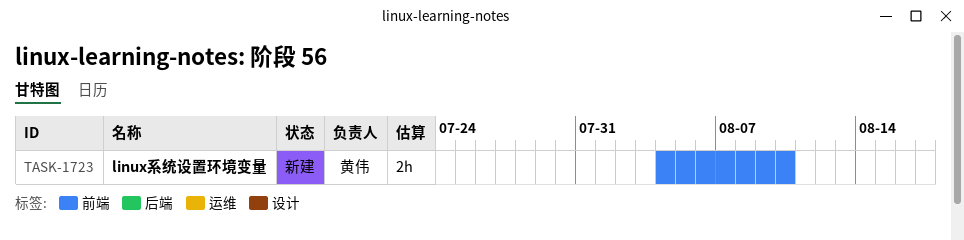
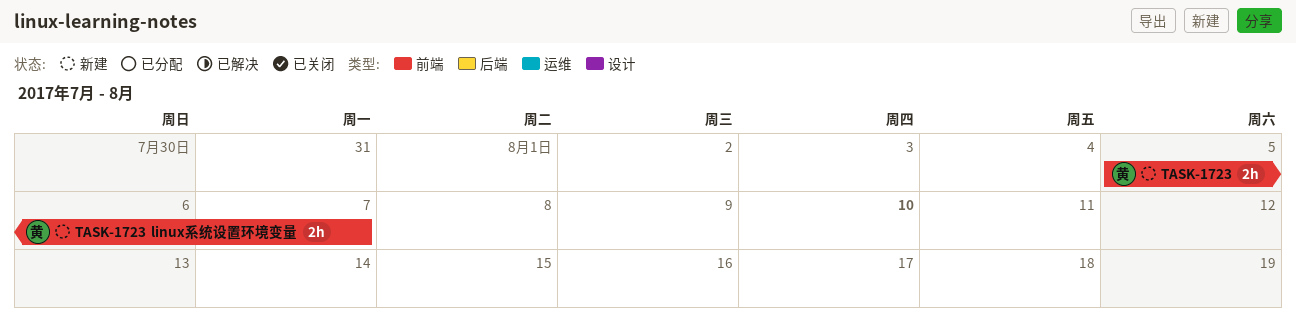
TASK-1723, start: Aug 4 -> Aug 5
TASK-1723, due: Aug 10 -> Aug 7

